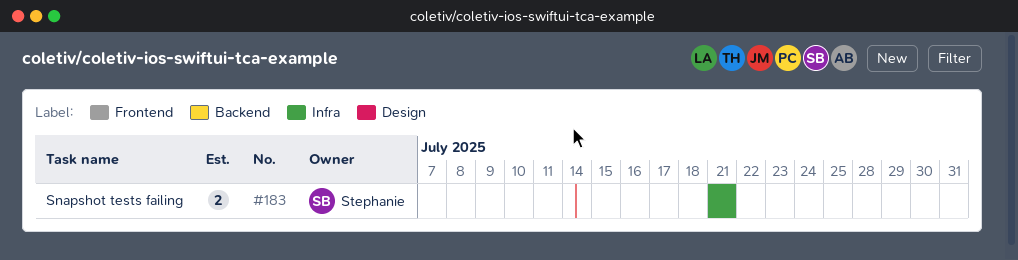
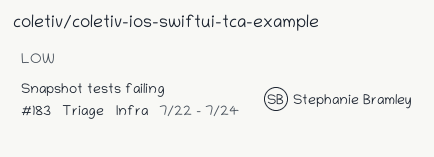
#183, start: Jul 21 -> Jul 22
#183, due: Jul 21 -> Jul 24

